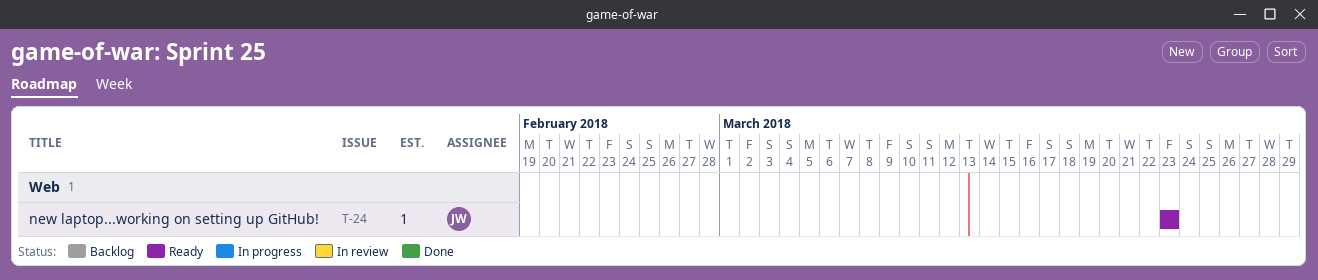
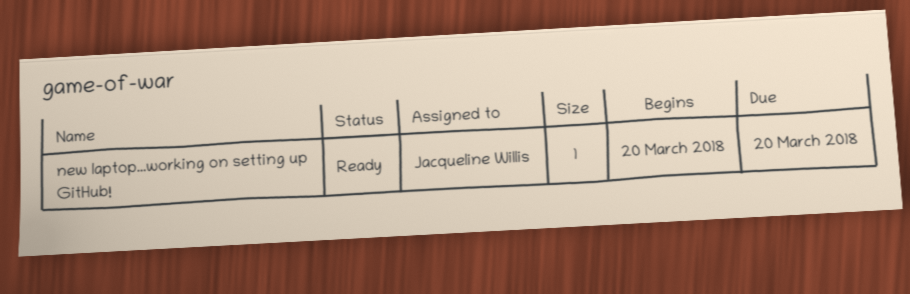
new laptop...working on setting up GitHub!, start: Mar 23 -> Mar 20
new laptop...working on setting up GitHub!, due: Mar 23 -> Mar 20

